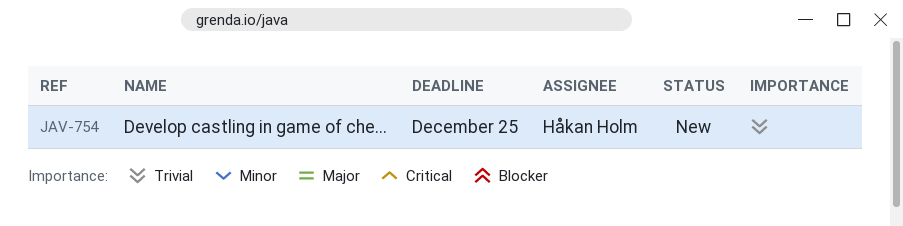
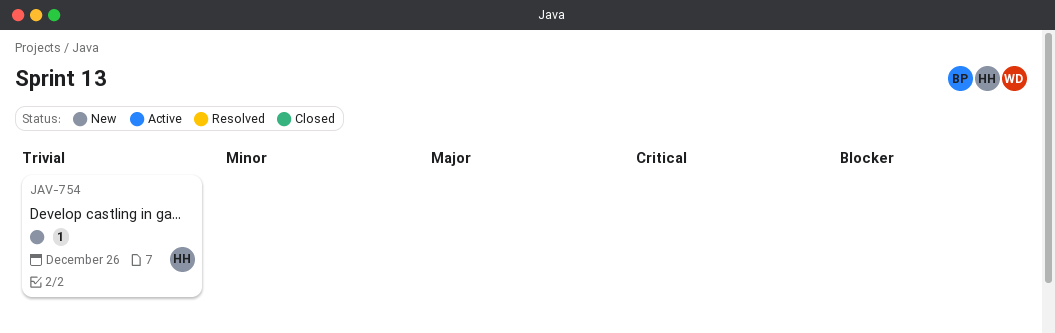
JAV-754, due: Dec 25 -> Dec 26

